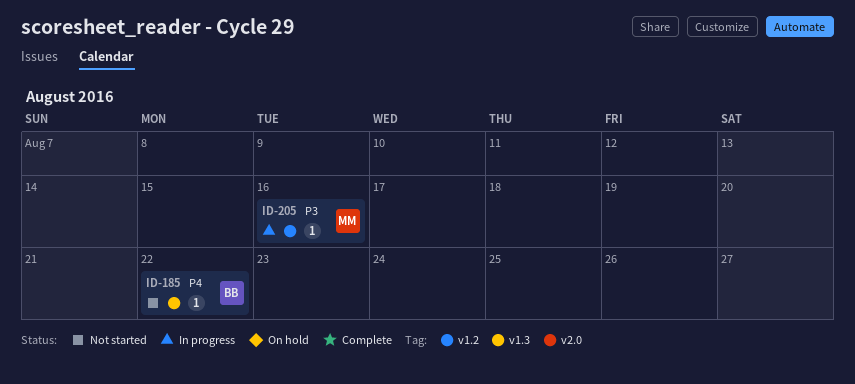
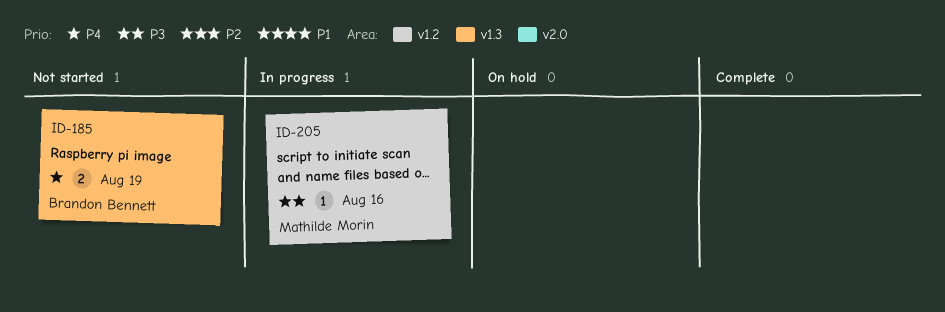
ID-185, estimate: 1 -> 2
ID-185, due: Aug 22 -> Aug 19

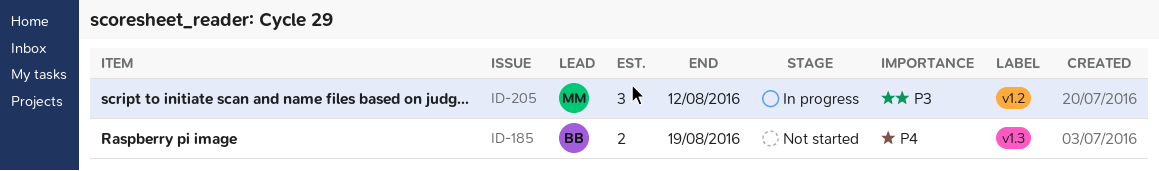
ID-205, estimate: 1 -> 3
ID-205, due: Aug 16 -> Aug 12

